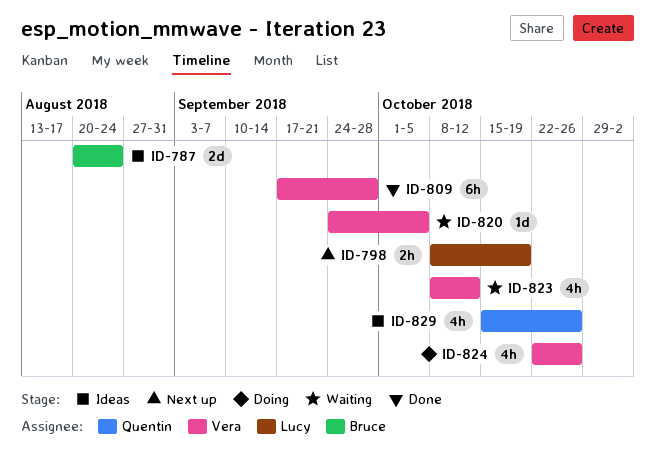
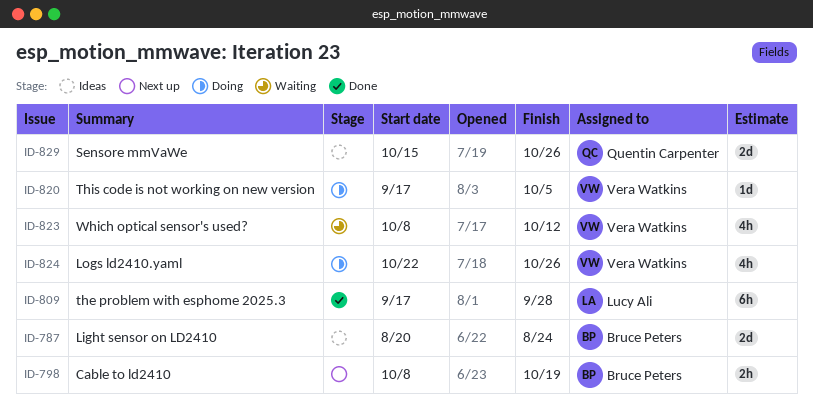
ID-798, owner: Lucy Ali -> Bruce Peters
ID-809, owner: Vera Watkins -> Lucy Ali
ID-820, status: Waiting -> Doing
ID-820, start: Sep 24 -> Sep 17
ID-829, estimate: 4h -> 2d

